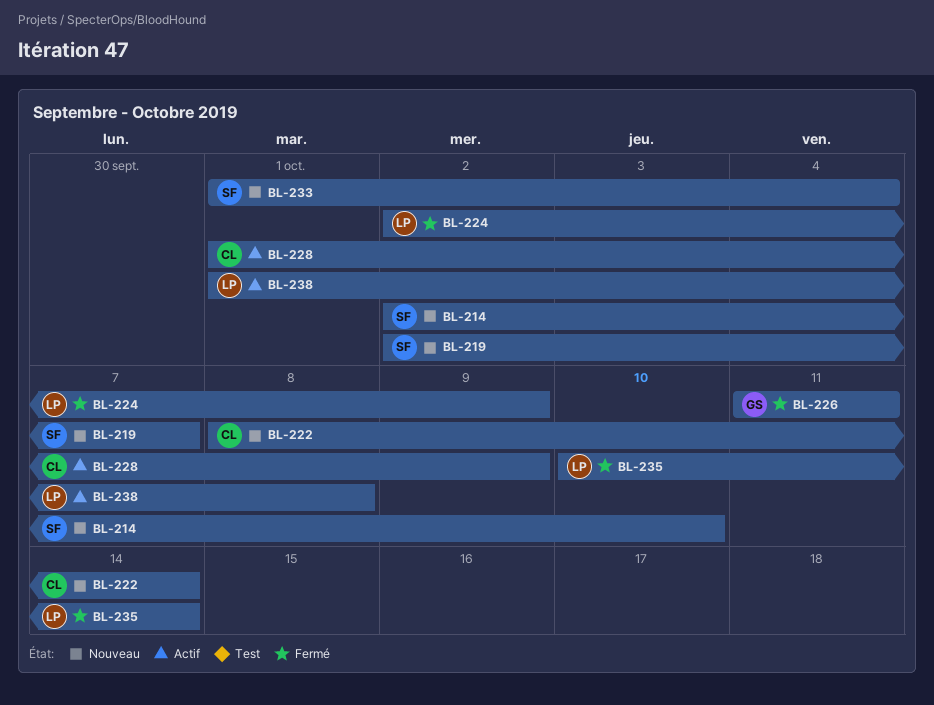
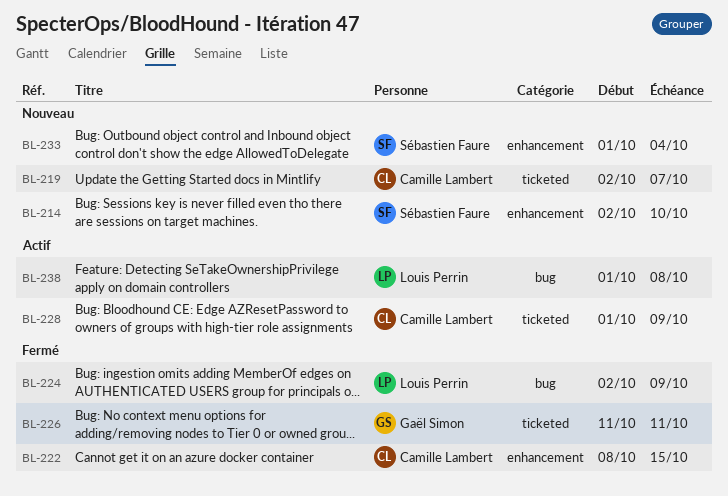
BL-219, owner: Sébastien Faure -> Camille Lambert
BL-222, status: Nouveau -> Fermé
BL-222, due: Oct 14 -> Oct 15
BL-235: present -> none

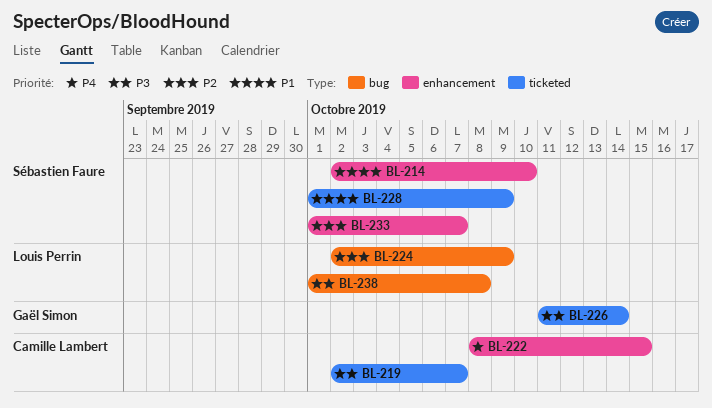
BL-226, due: Oct 11 -> Oct 14
BL-228, owner: Camille Lambert -> Sébastien Faure
BL-233, due: Oct 4 -> Oct 7

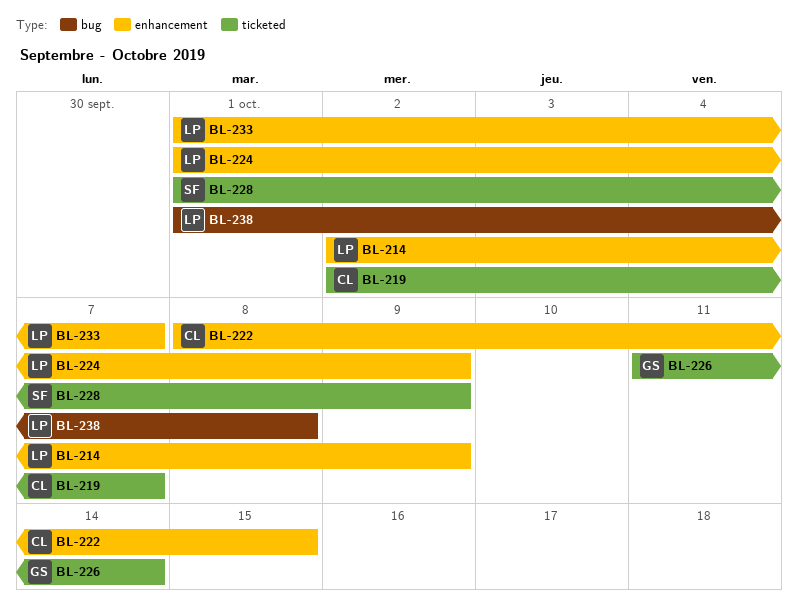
BL-214, owner: Sébastien Faure -> Louis Perrin
BL-214, due: Oct 10 -> Oct 9
BL-224, label: bug -> enhancement
BL-224, start: Oct 2 -> Oct 1
BL-233, owner: Sébastien Faure -> Louis Perrin

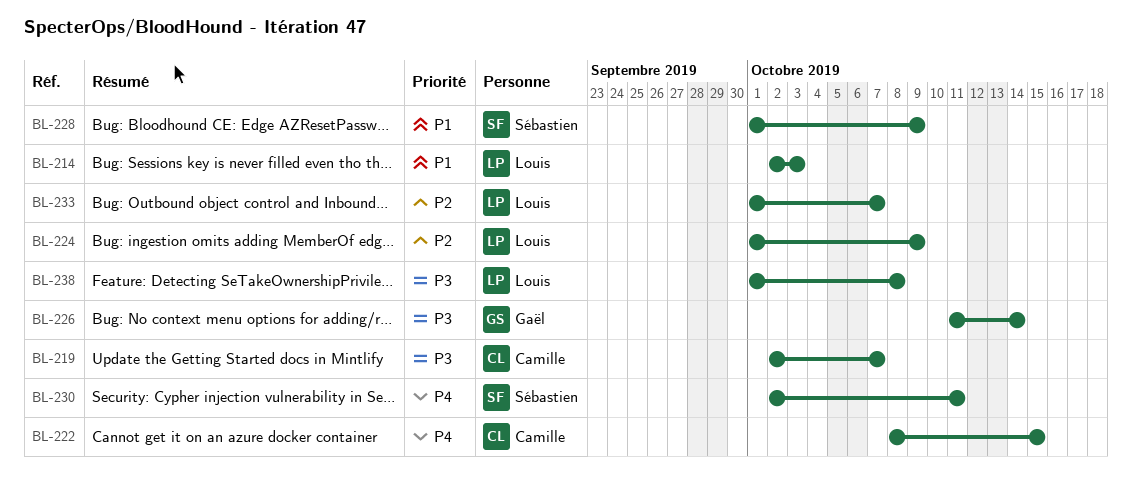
BL-214, due: Oct 9 -> Oct 3
BL-230: none -> present

